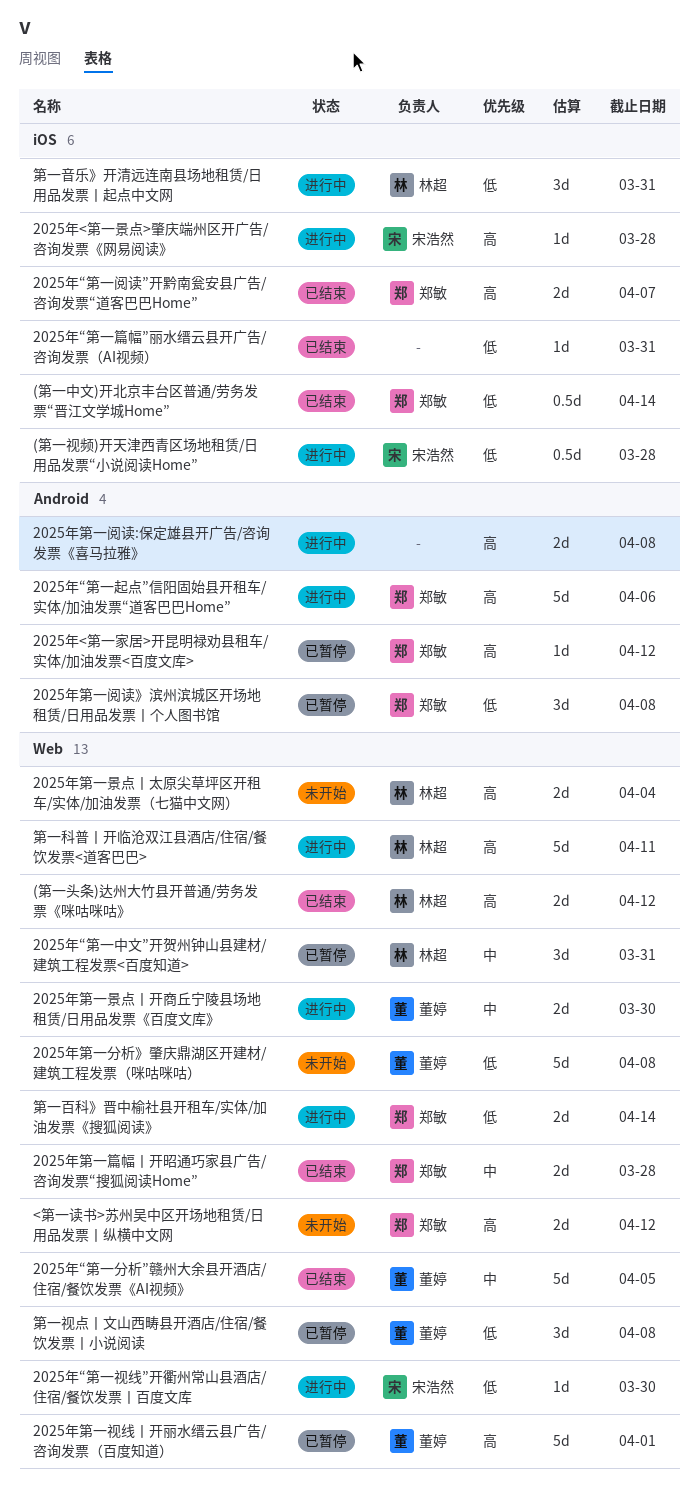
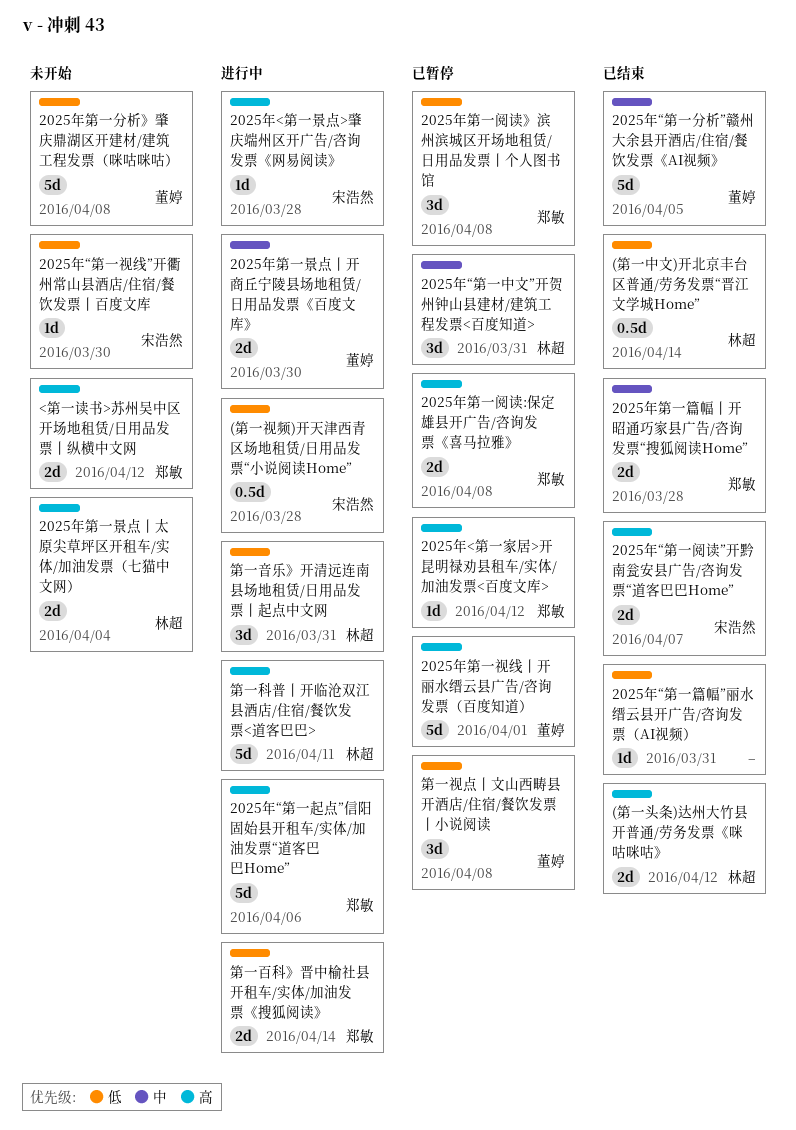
(第一中文)开北京丰台区普通/劳务发票“晋江文学城Home”, owner: 郑敏 -> 林超
2025年“第一视线”开衢州常山县酒店/住宿/餐饮发票丨百度文库, status: 进行中 -> 未开始
2025年“第一阅读”开黔南瓮安县广告/咨询发票“道客巴巴Home”, owner: 郑敏 -> 宋浩然
2025年第一阅读:保定雄县开广告/咨询发票《喜马拉雅》, status: 进行中 -> 已暂停
2025年第一阅读:保定雄县开广告/咨询发票《喜马拉雅》, owner: none -> 郑敏

